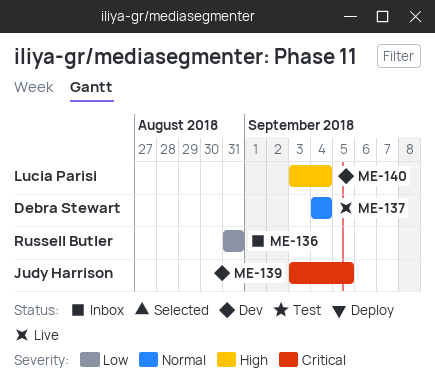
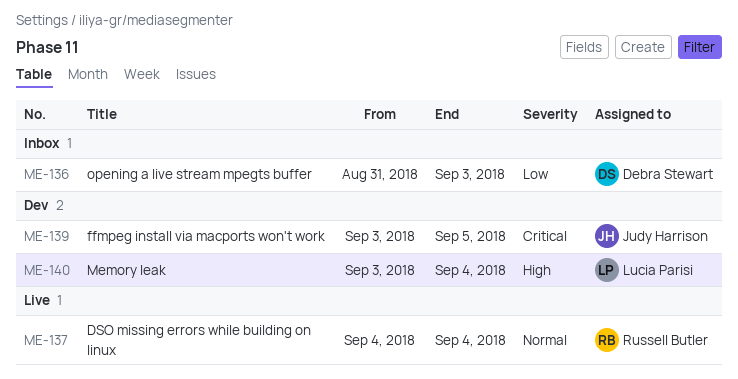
ME-136, owner: Russell Butler -> Debra Stewart
ME-136, due: Aug 31 -> Sep 3
ME-137, owner: Debra Stewart -> Russell Butler

